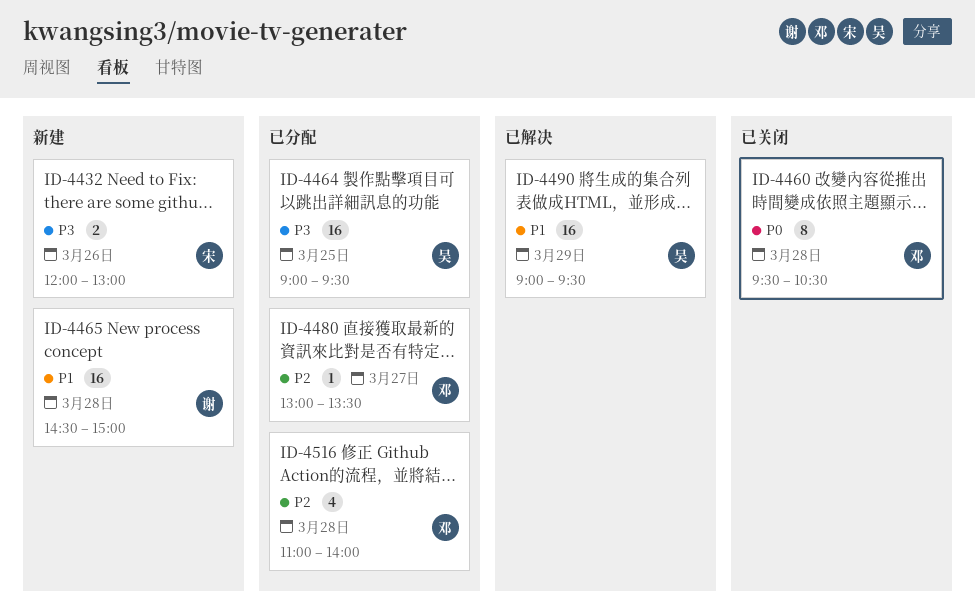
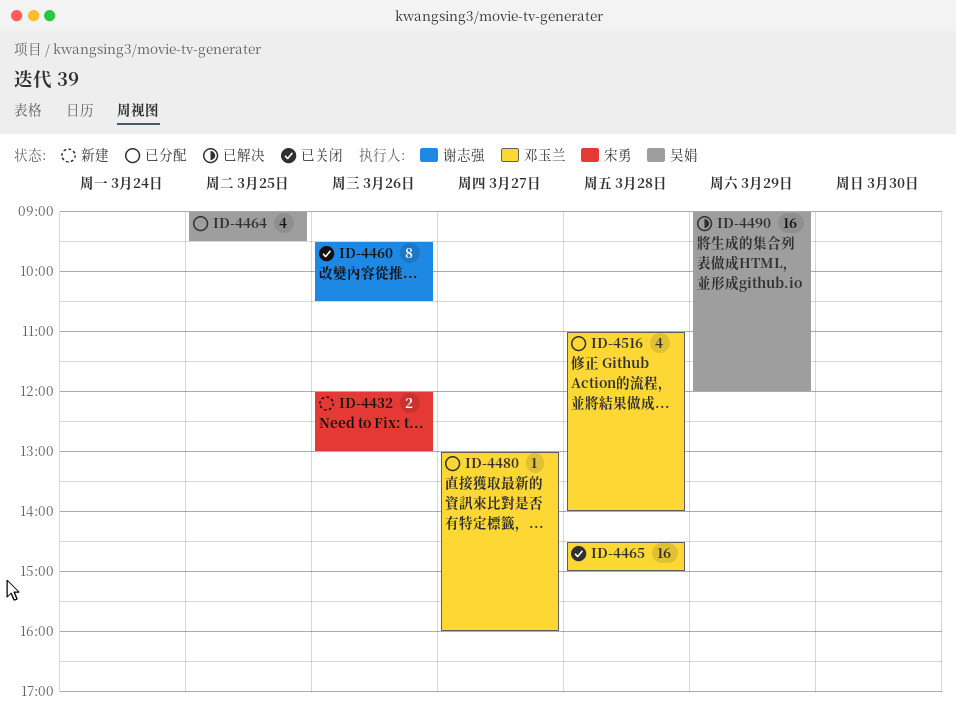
ID-4460, owner: 邓玉兰 -> 谢志强
ID-4460, day: Mar 28 -> Mar 26
ID-4464, estimate: 16 -> 4
ID-4465, status: 新建 -> 已关闭
ID-4465, owner: 谢志强 -> 邓玉兰
ID-4480, ends: 13:30 -> 16:00
ID-4490, ends: 09:30 -> 12:00

